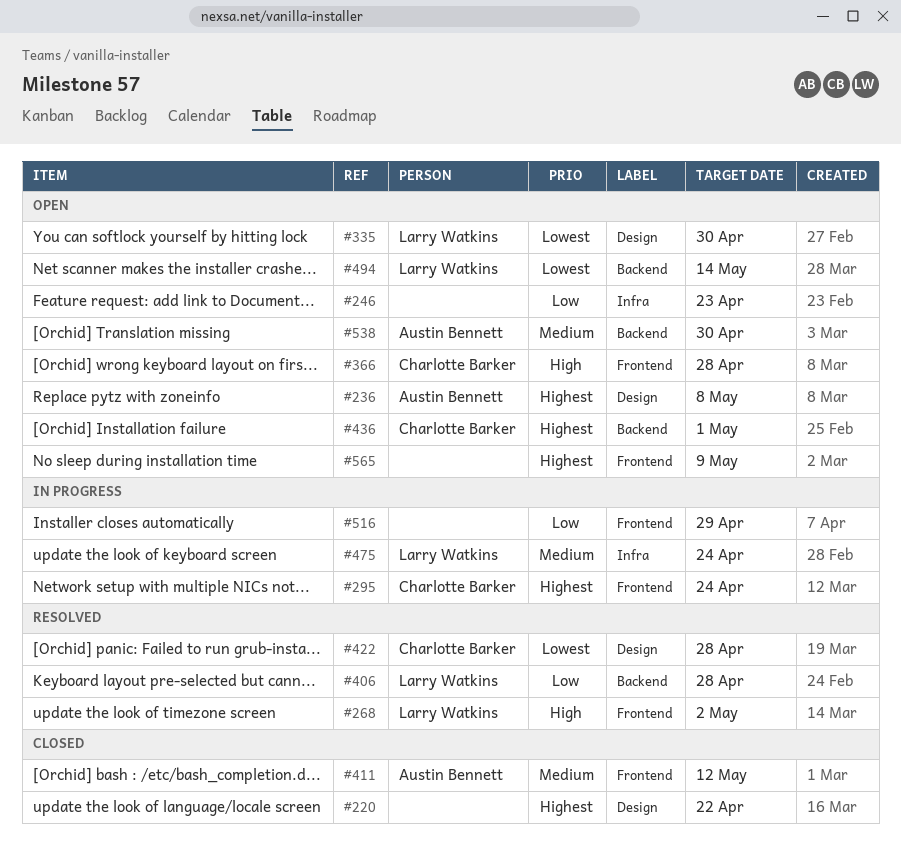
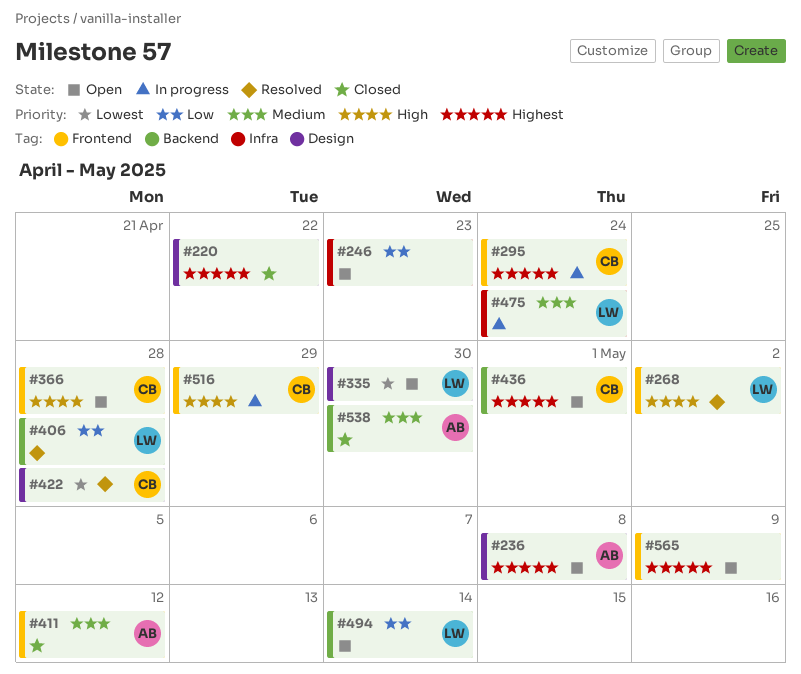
#494, priority: Lowest -> Low
#516, owner: none -> Charlotte Barker
#516, priority: Low -> High
#538, status: Open -> Closed

